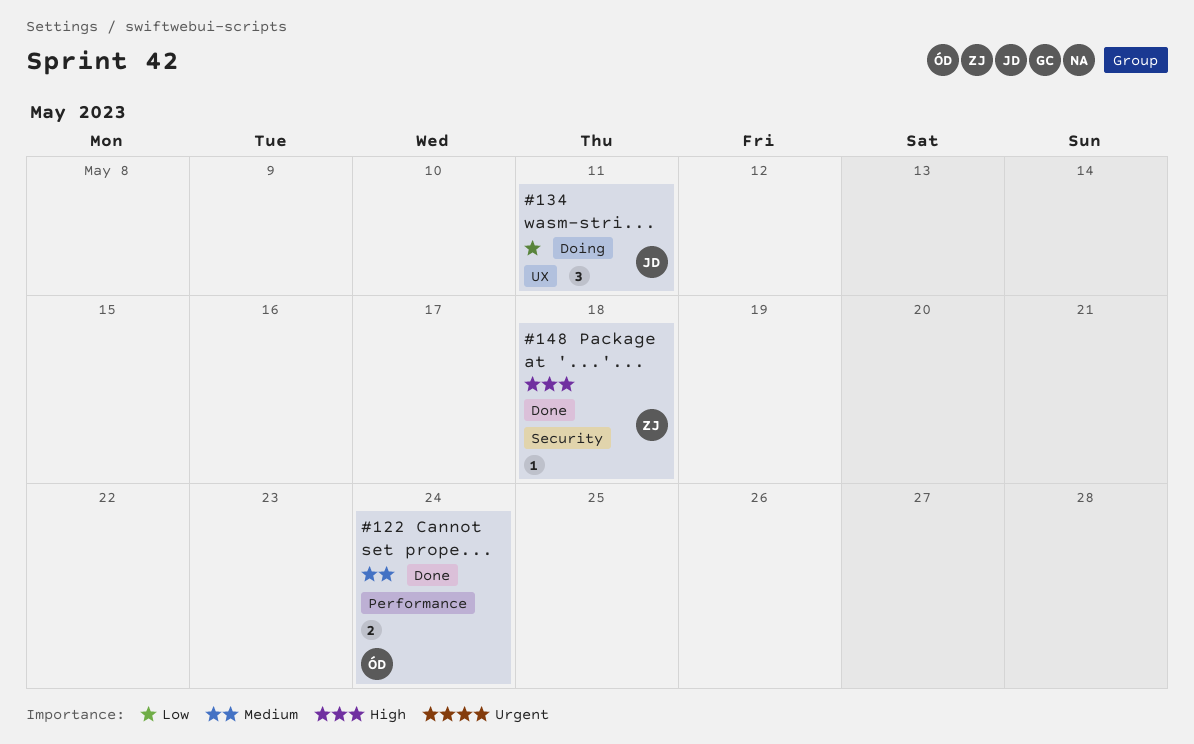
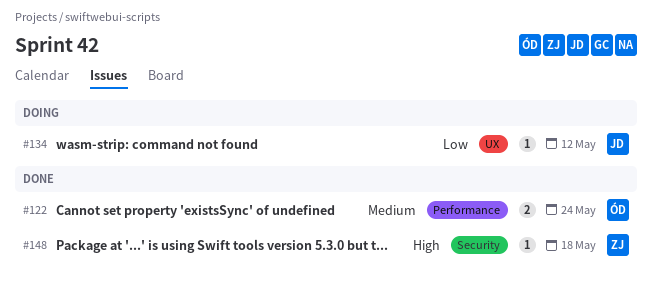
#134, estimate: 3 -> 1
#134, due: May 11 -> May 12

